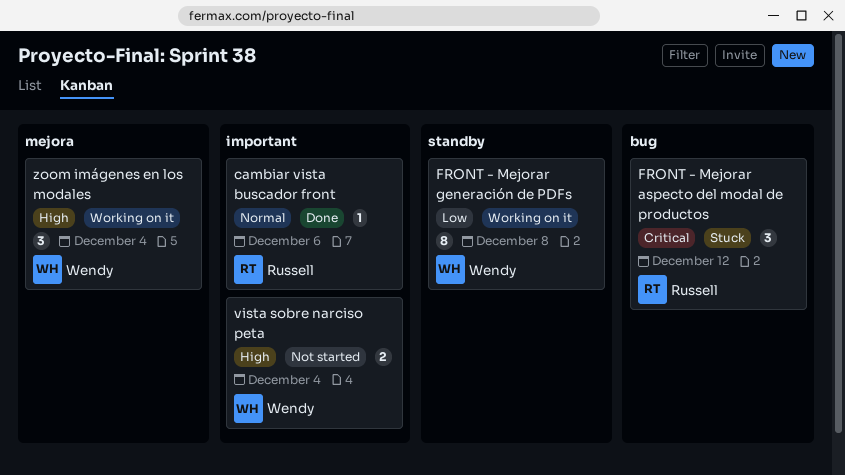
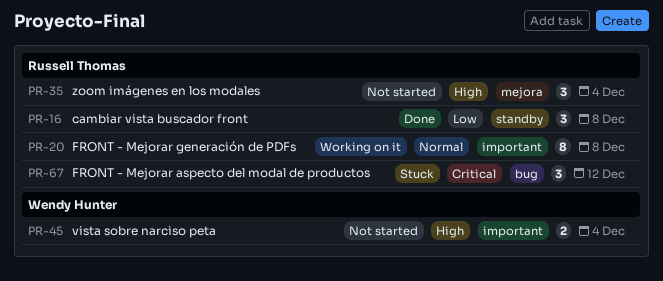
cambiar vista buscador front, priority: Normal -> Low
cambiar vista buscador front, label: important -> standby
cambiar vista buscador front, estimate: 1 -> 3
cambiar vista buscador front, due: Dec 6 -> Dec 8
FRONT - Mejorar generación de PDFs, owner: Wendy Hunter -> Russell Thomas
FRONT - Mejorar generación de PDFs, priority: Low -> Normal
FRONT - Mejorar generación de PDFs, label: standby -> important
zoom imágenes en los modales, status: Working on it -> Not started
zoom imágenes en los modales, owner: Wendy Hunter -> Russell Thomas

